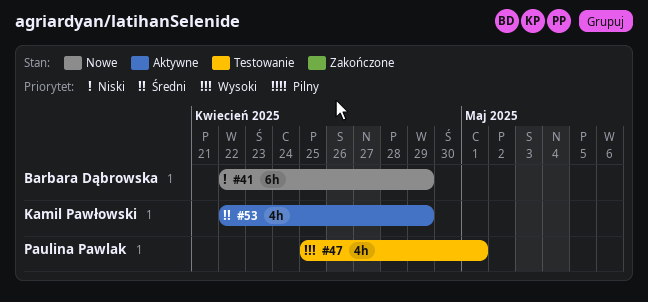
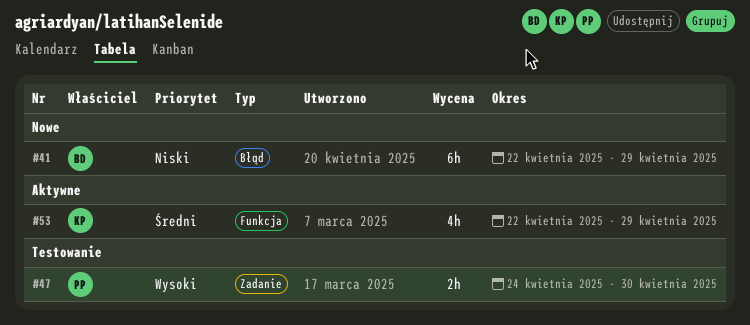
#47, estimate: 4h -> 2h
#47, start: Apr 25 -> Apr 24
#47, due: May 1 -> Apr 30

